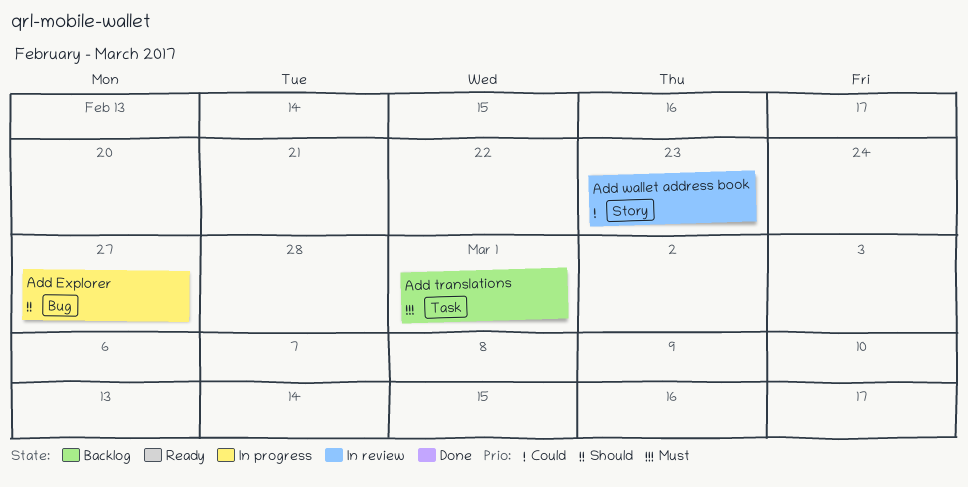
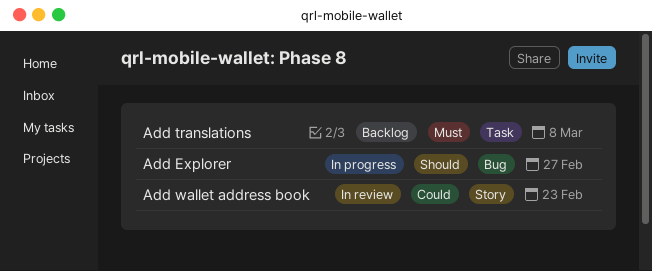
Add translations, due: Mar 1 -> Mar 8

